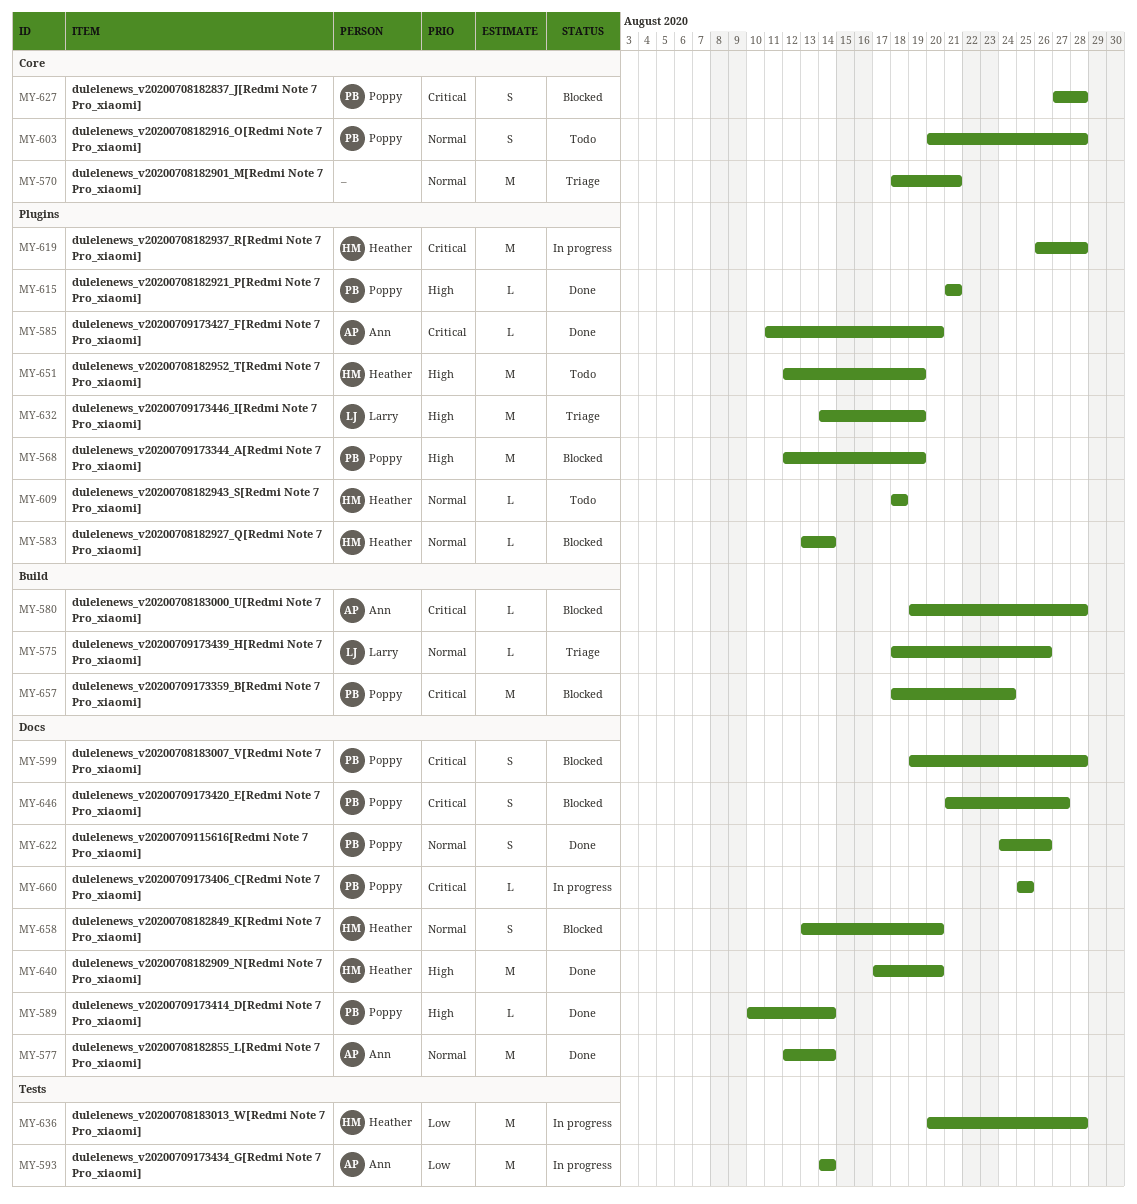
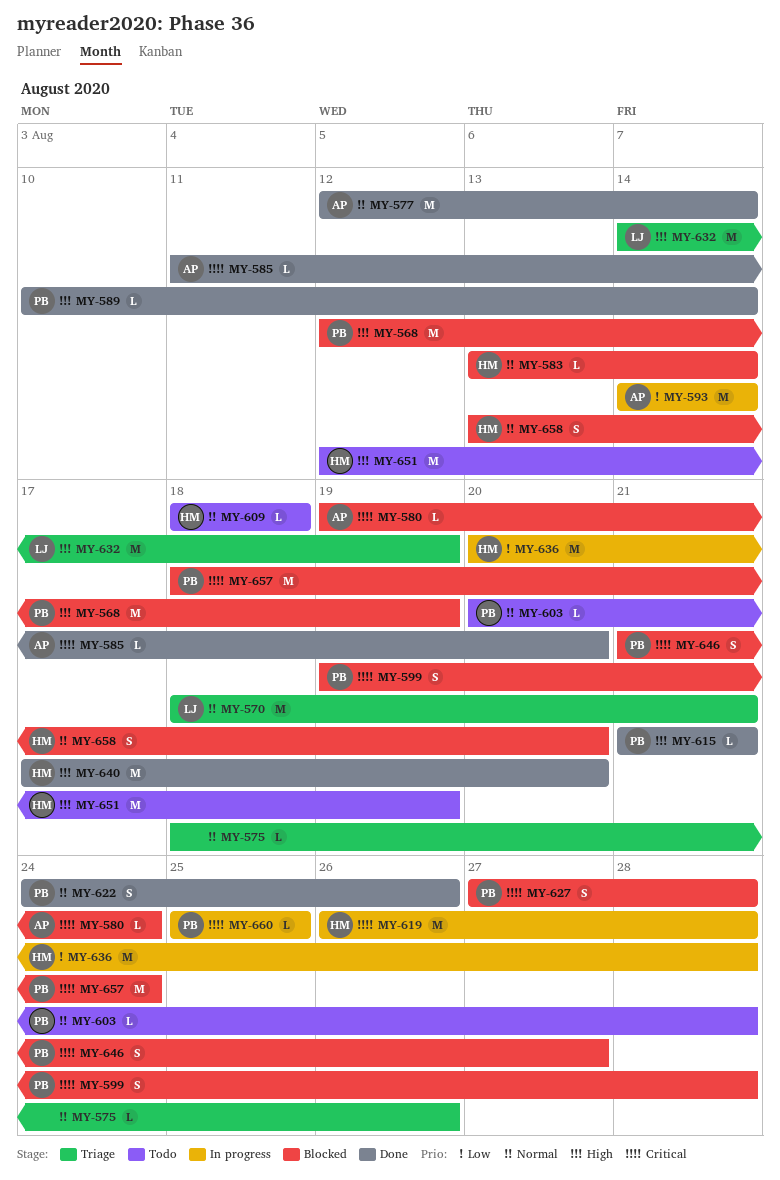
MY-570, owner: none -> Larry
MY-575, owner: Larry -> none
MY-580, due: Aug 28 -> Aug 24
MY-603, estimate: S -> L

